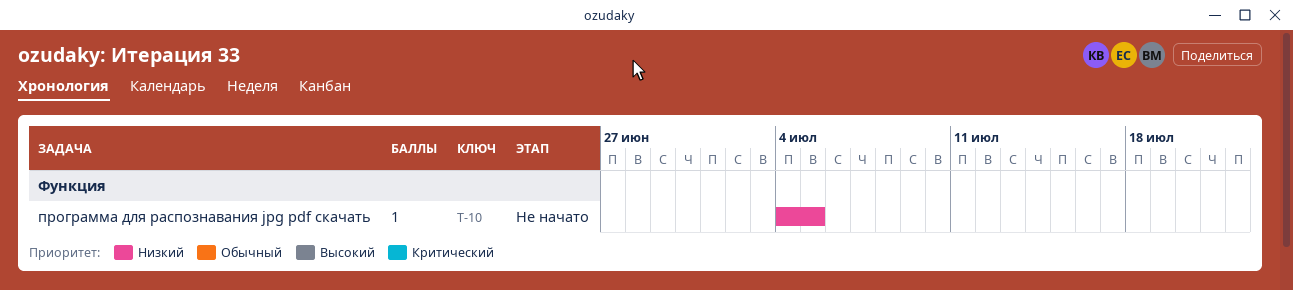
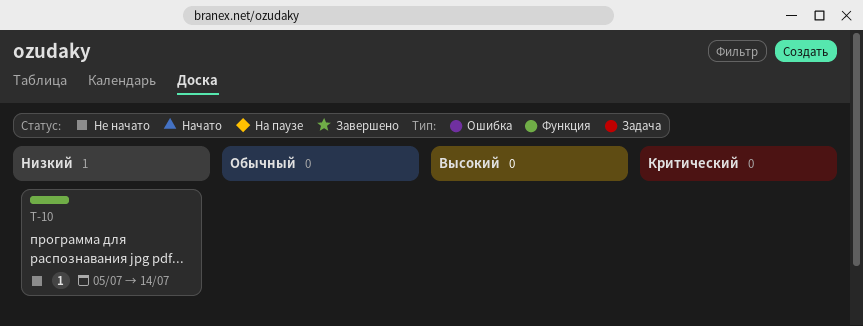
T-10, start: Jul 4 -> Jul 5
T-10, due: Jul 5 -> Jul 14

